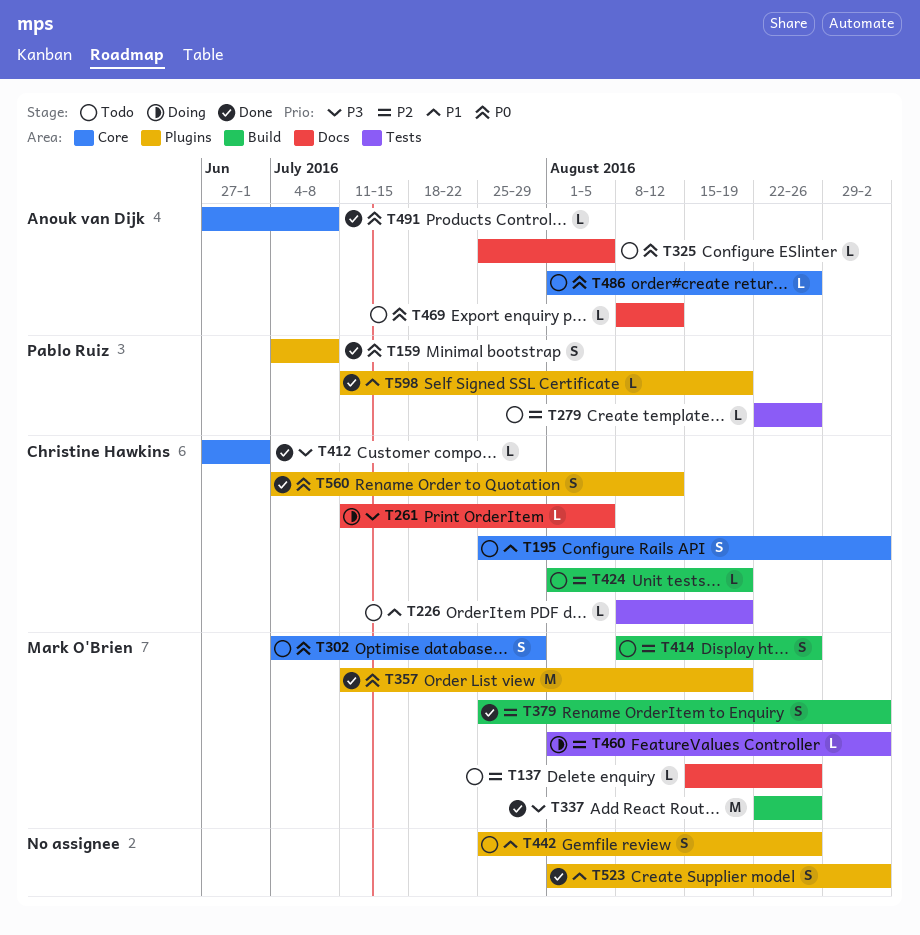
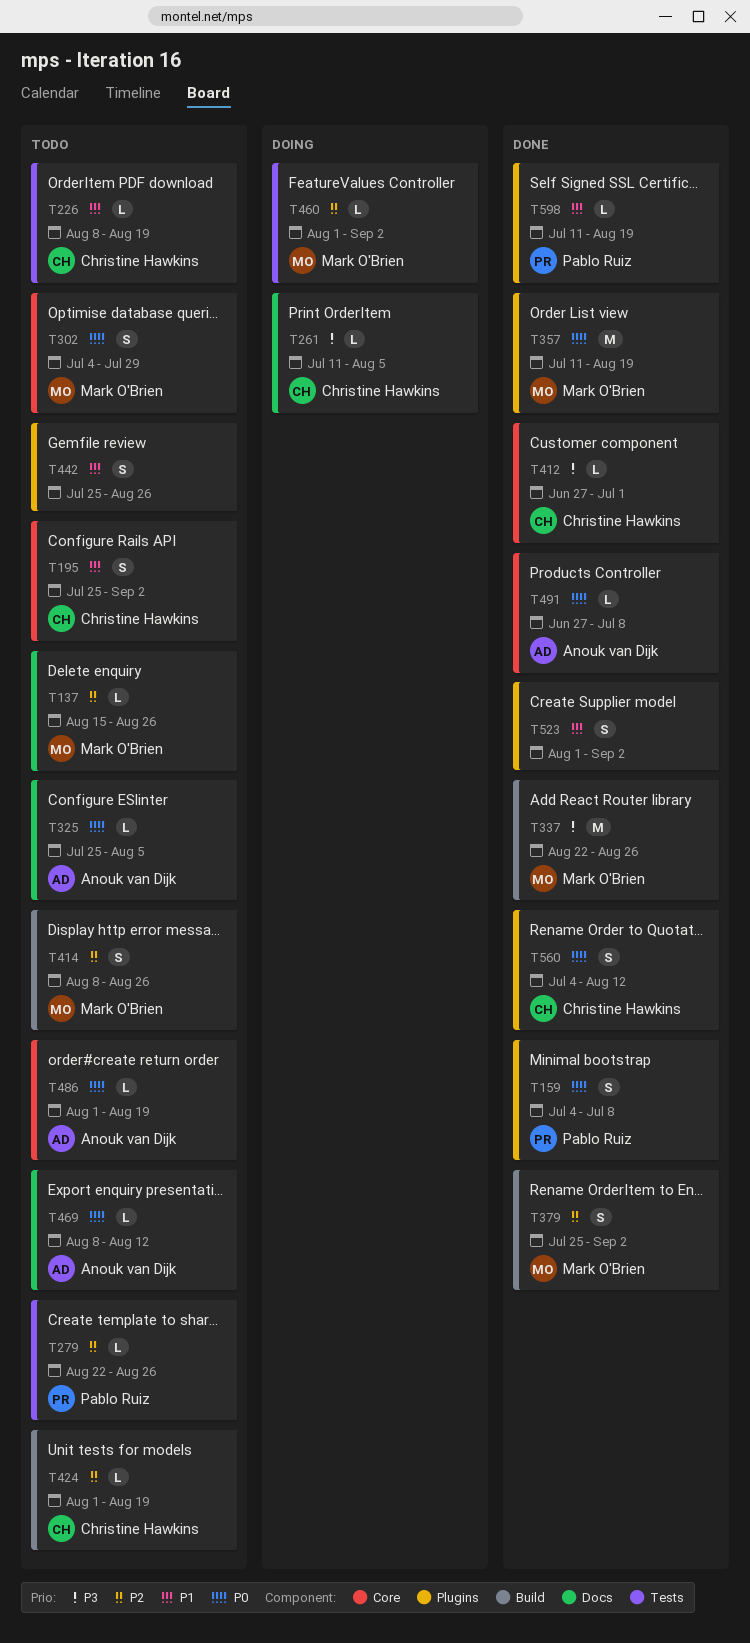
T486, due: Aug 26 -> Aug 19

